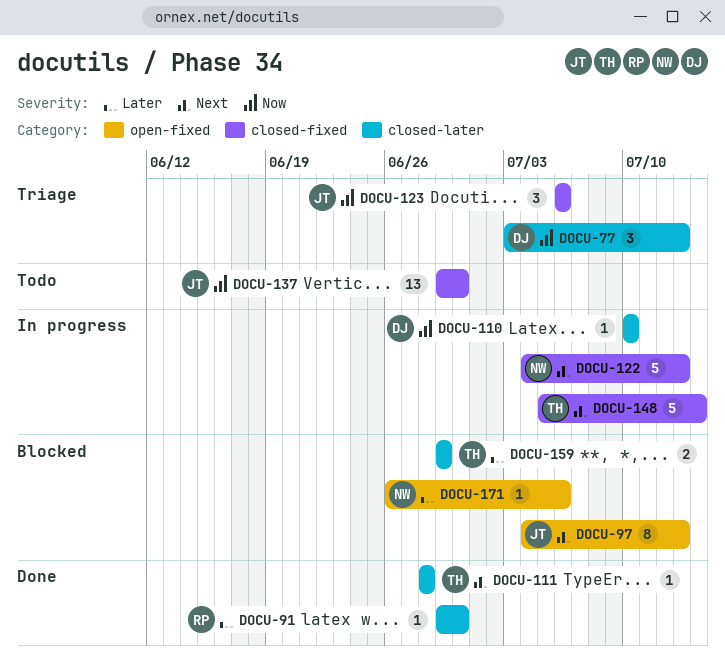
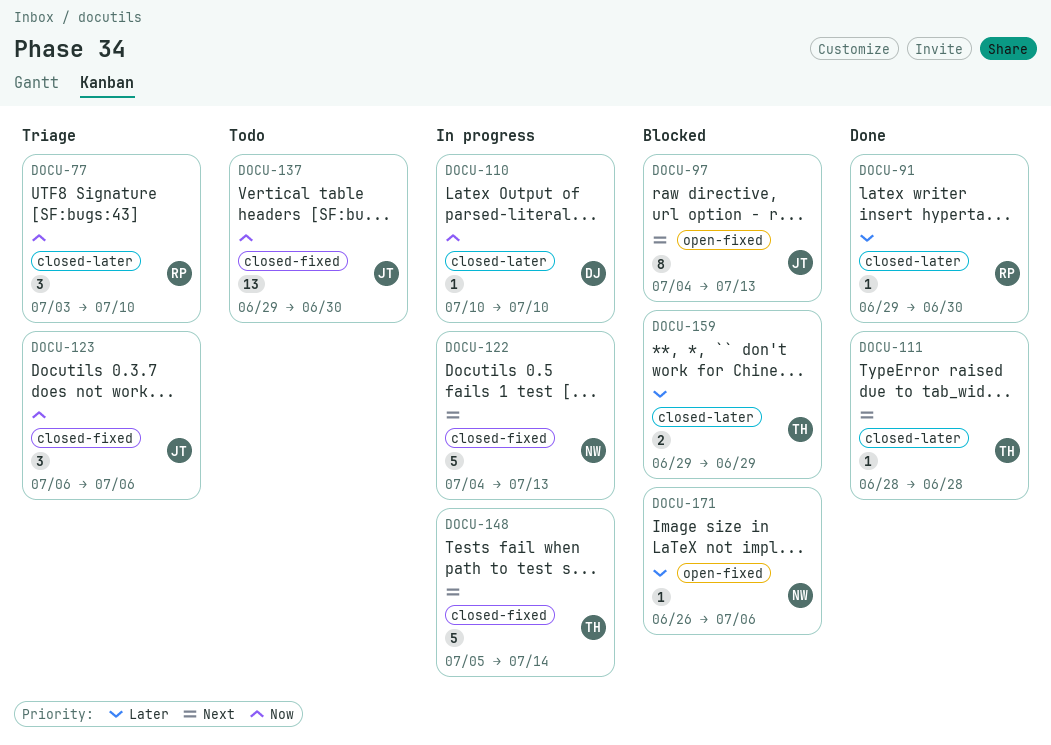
DOCU-77, owner: DJ -> RP
DOCU-77, due: Jul 13 -> Jul 10

